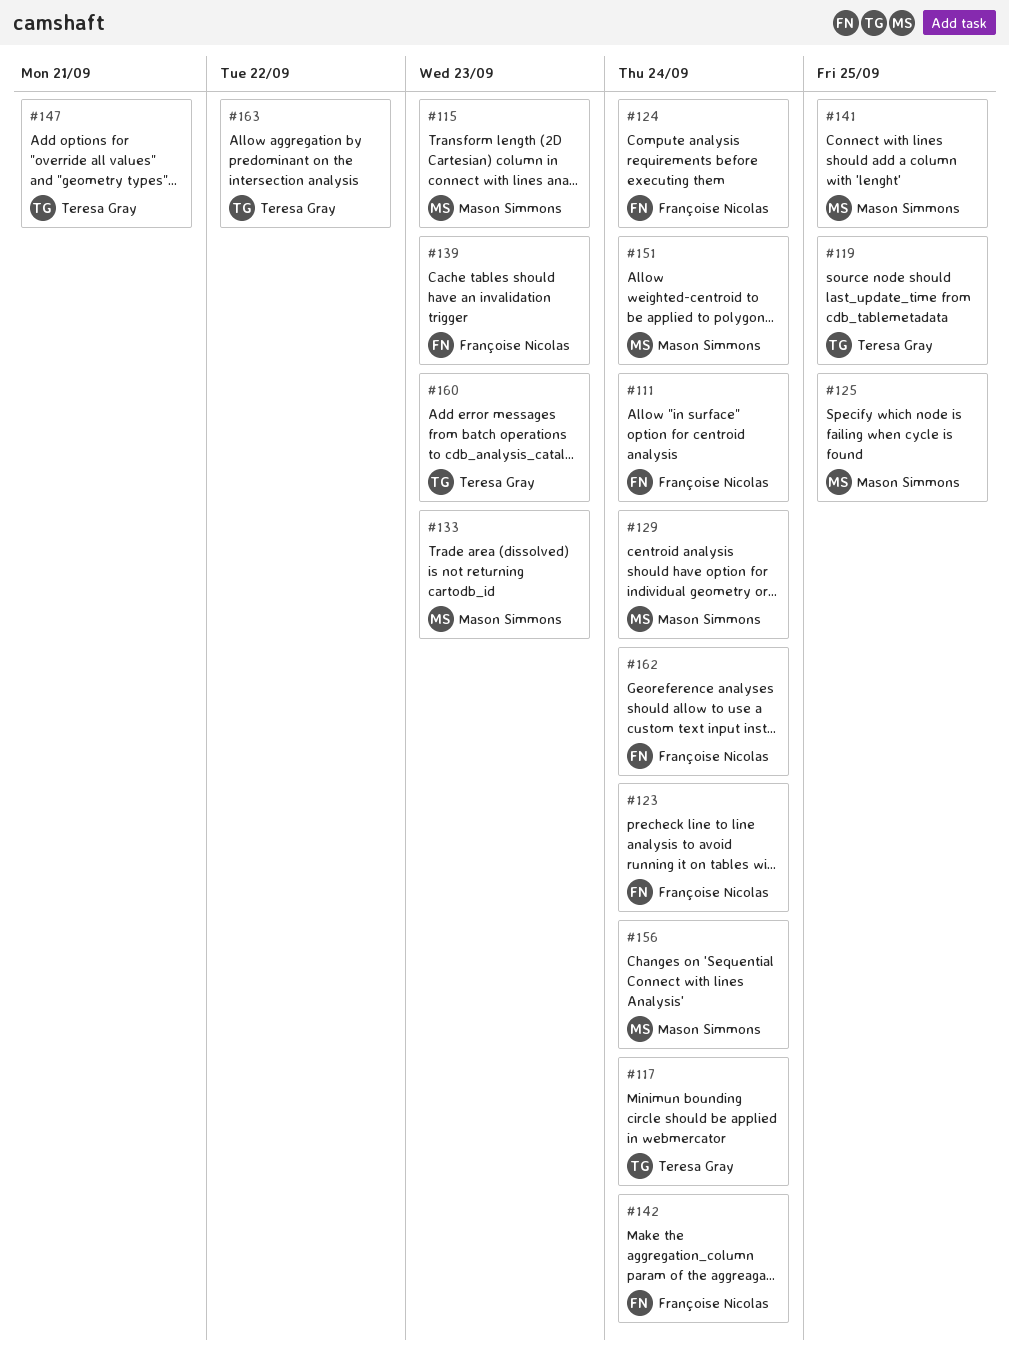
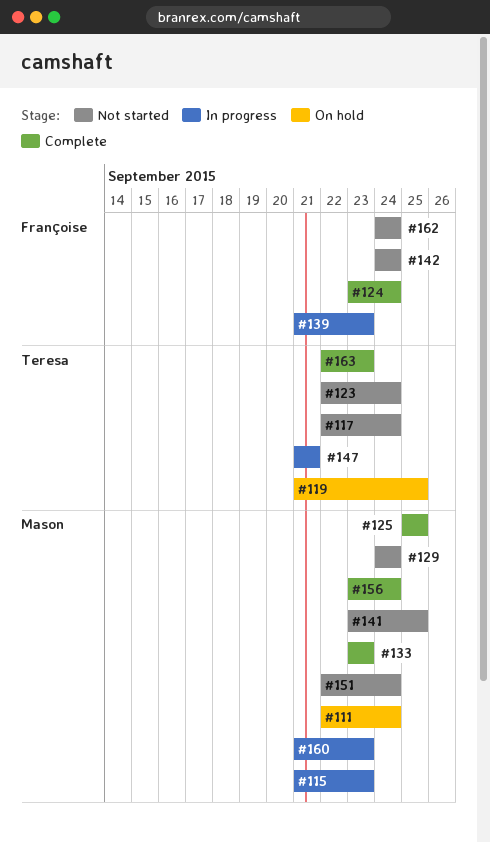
#111, owner: Françoise Nicolas -> Mason Simmons
#123, owner: Françoise Nicolas -> Teresa Gray
#160, owner: Teresa Gray -> Mason Simmons
#163, due: Sep 22 -> Sep 23

